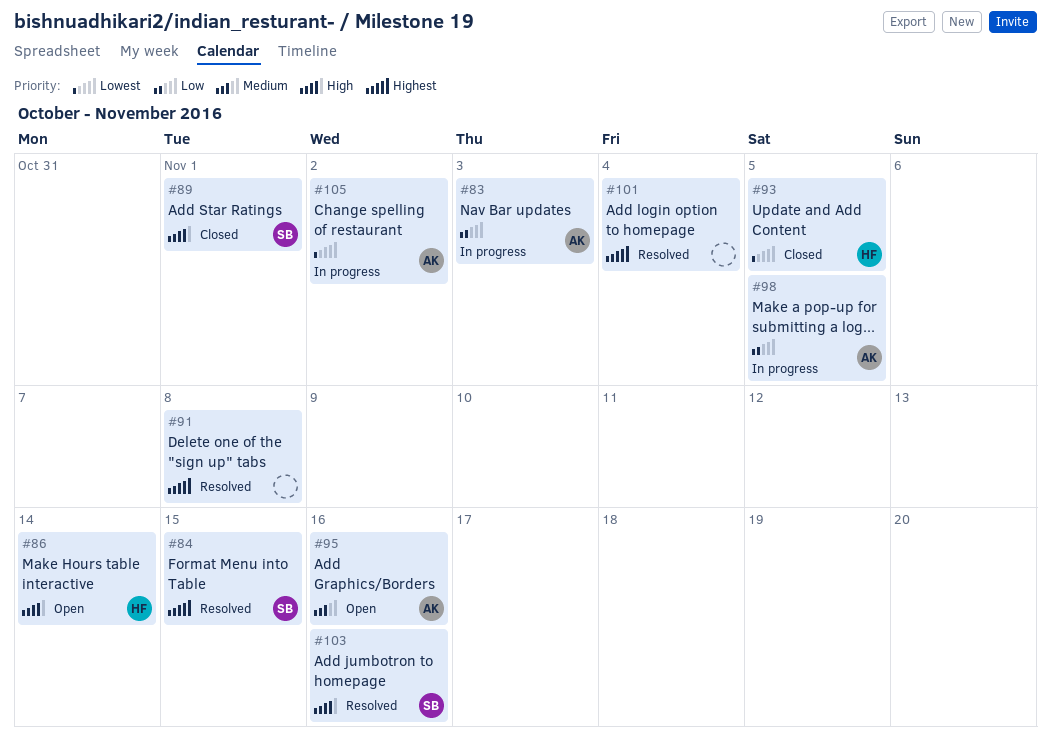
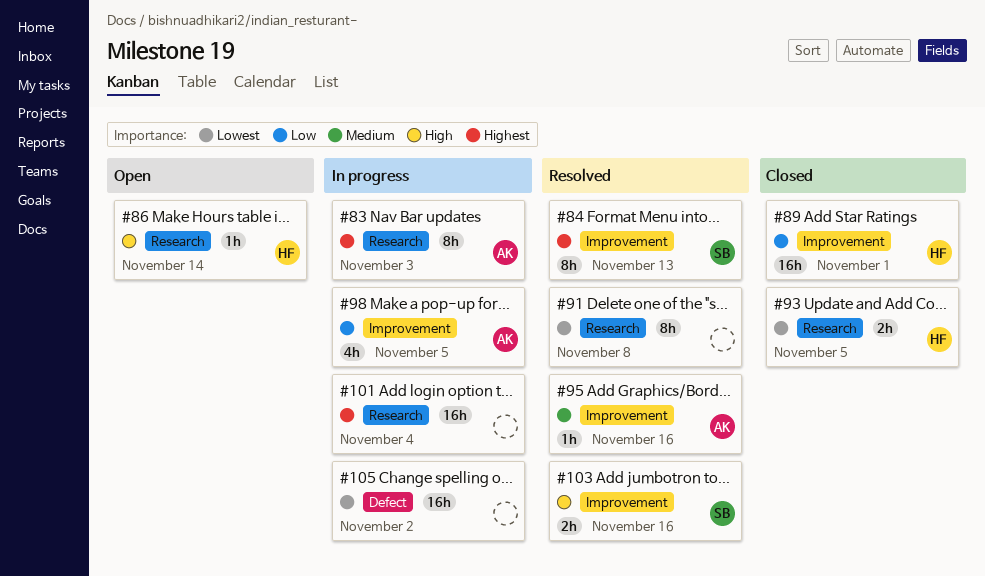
#83, priority: Low -> Highest
#84, due: Nov 15 -> Nov 13
#89, owner: SB -> HF
#89, priority: High -> Low
#91, priority: Highest -> Lowest
#95, status: Open -> Resolved
#101, status: Resolved -> In progress
#105, owner: AK -> none

